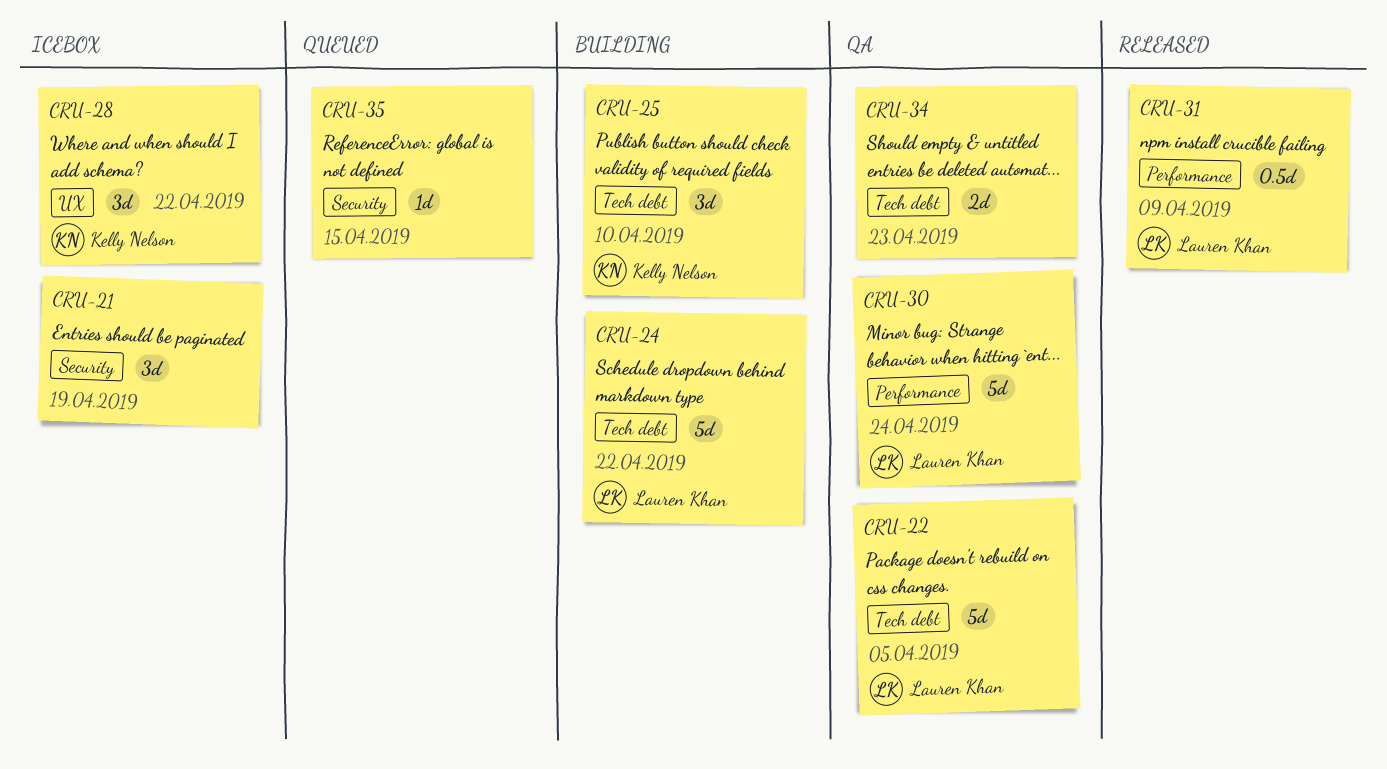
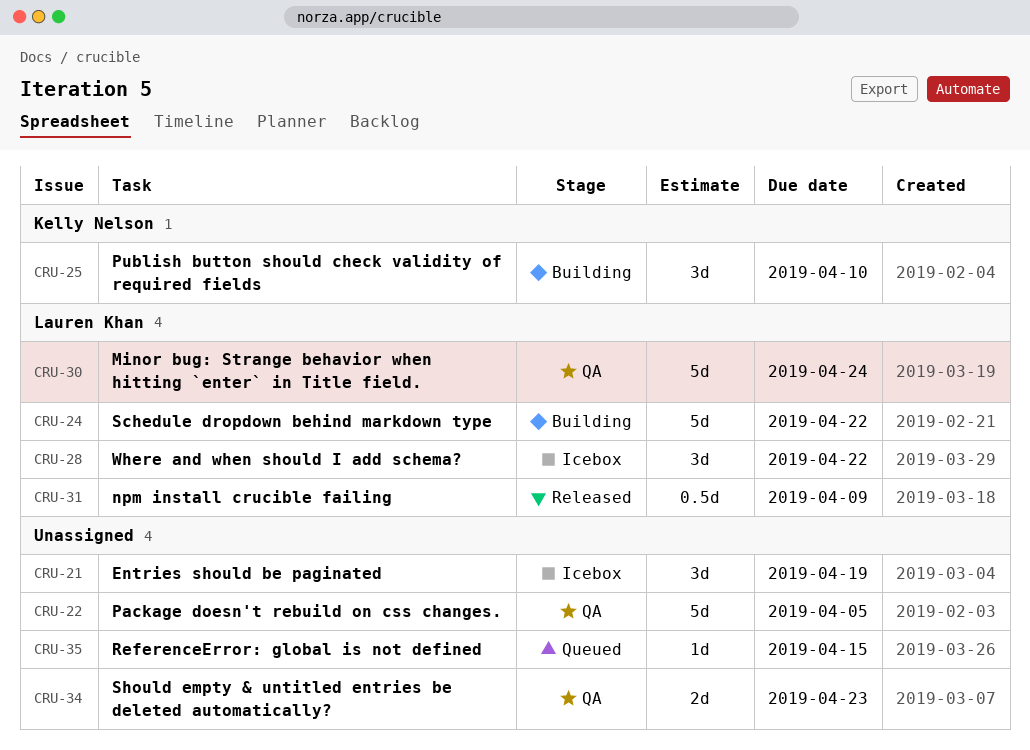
CRU-22, owner: Lauren Khan -> none
CRU-28, owner: Kelly Nelson -> Lauren Khan

